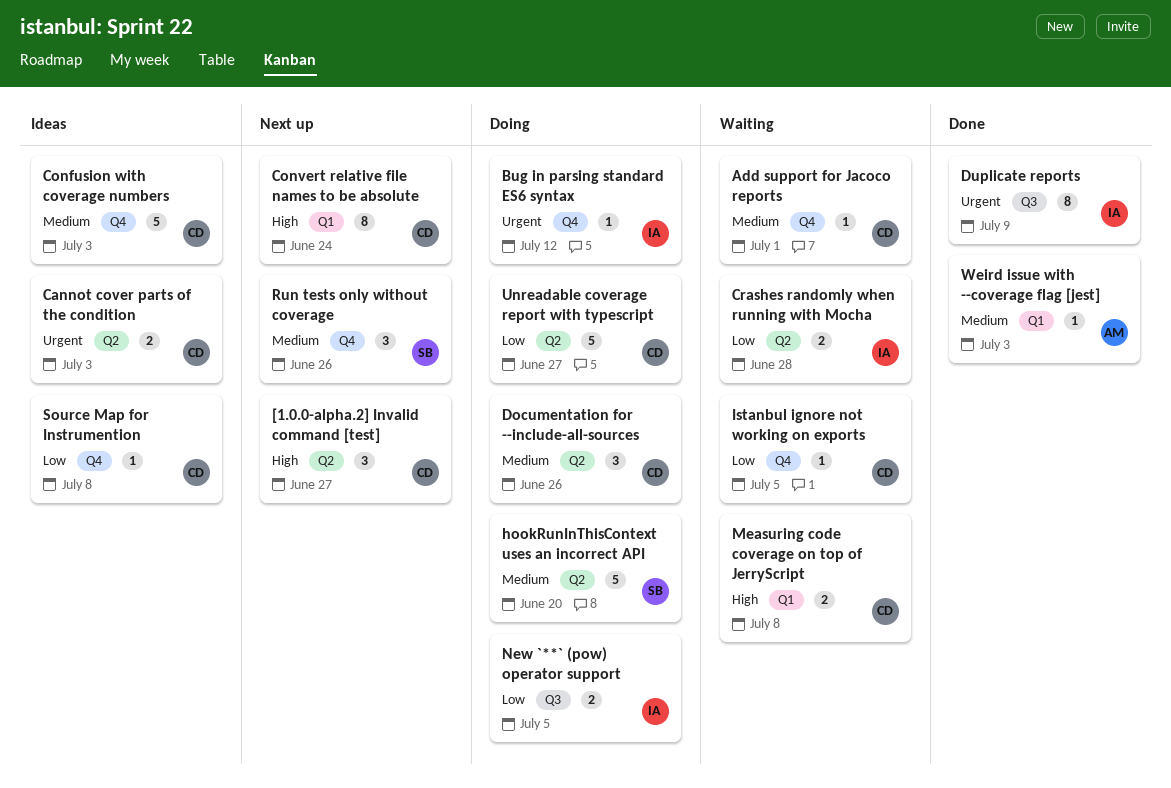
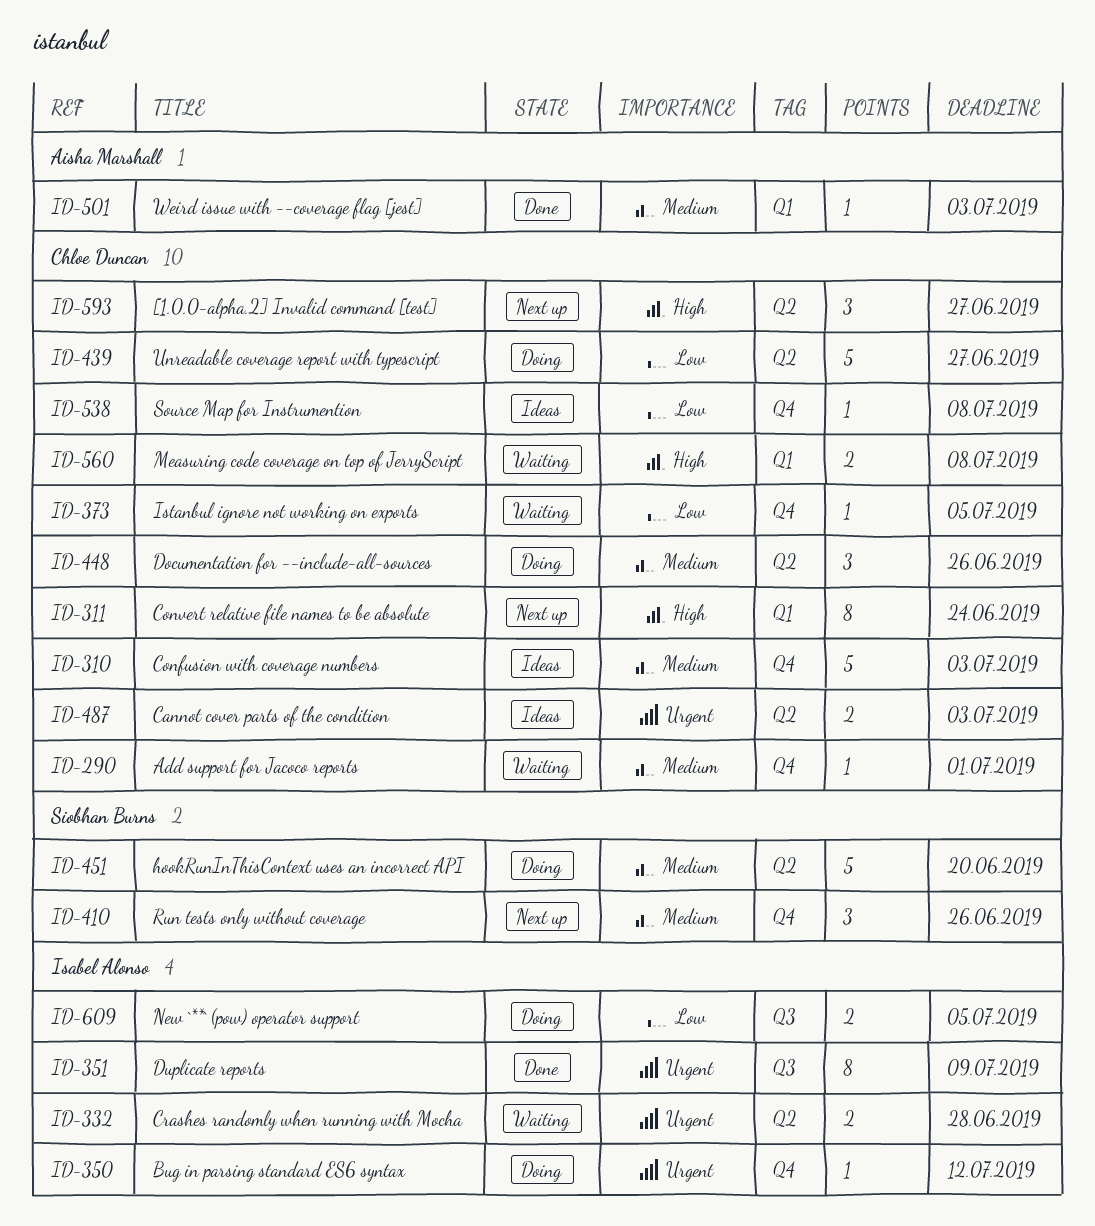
Crashes randomly when running with Mocha, priority: Low -> Urgent

